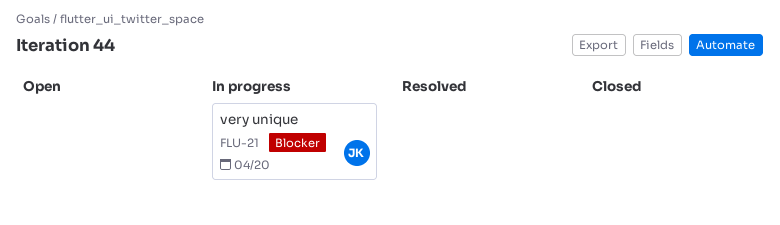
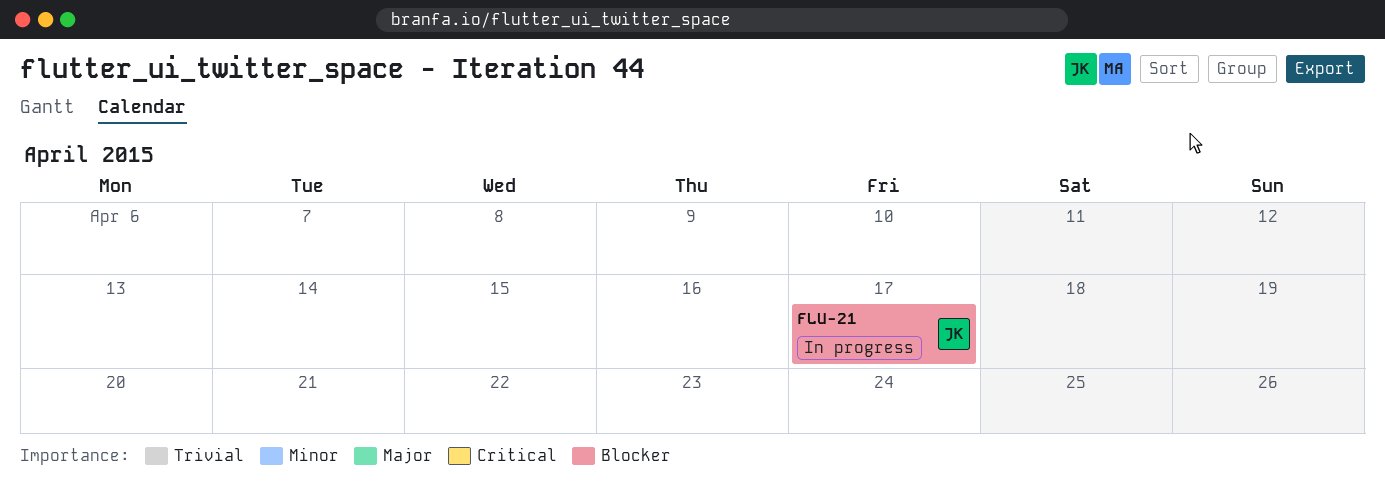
FLU-21, due: Apr 20 -> Apr 17

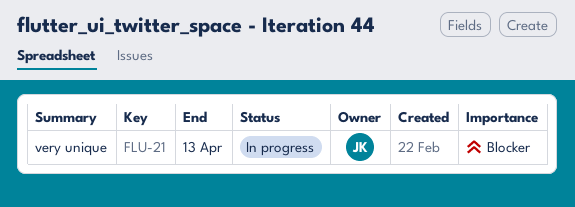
FLU-21, due: Apr 17 -> Apr 13

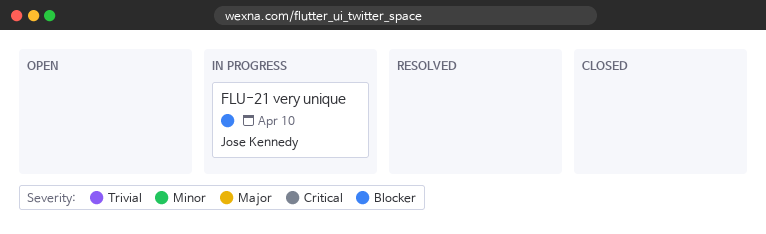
FLU-21, due: Apr 13 -> Apr 10

